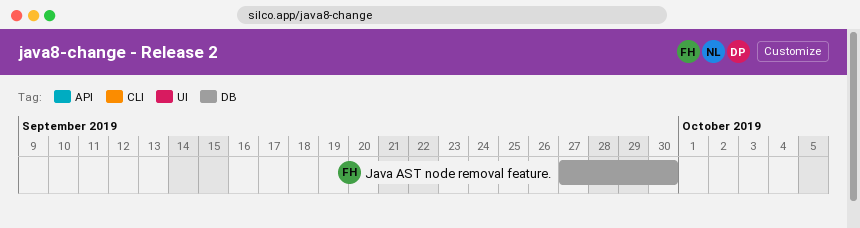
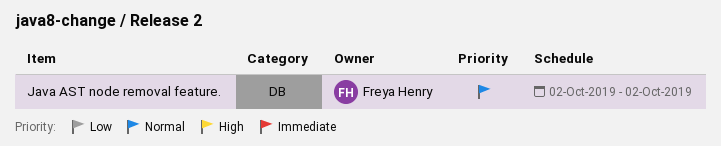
Java AST node removal feature., start: Sep 27 -> Oct 2
Java AST node removal feature., due: Sep 30 -> Oct 2

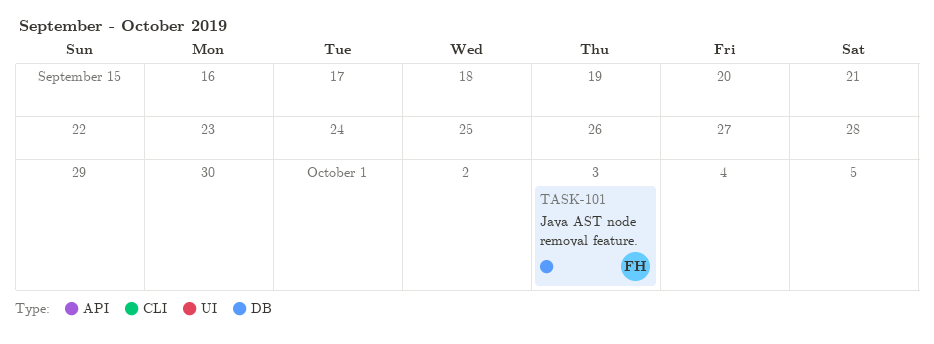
Java AST node removal feature., due: Oct 2 -> Oct 3

